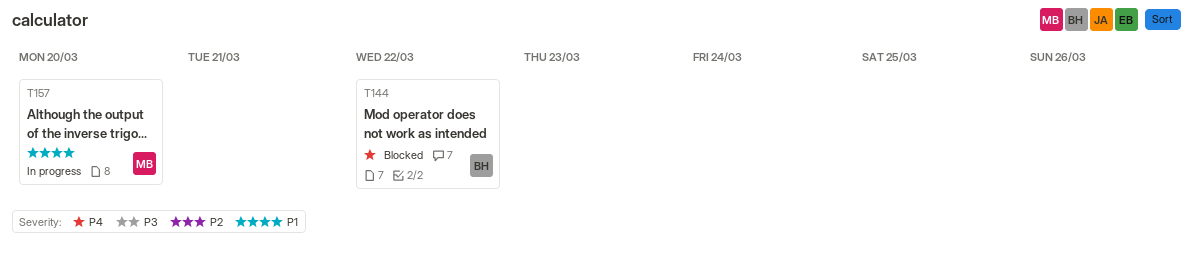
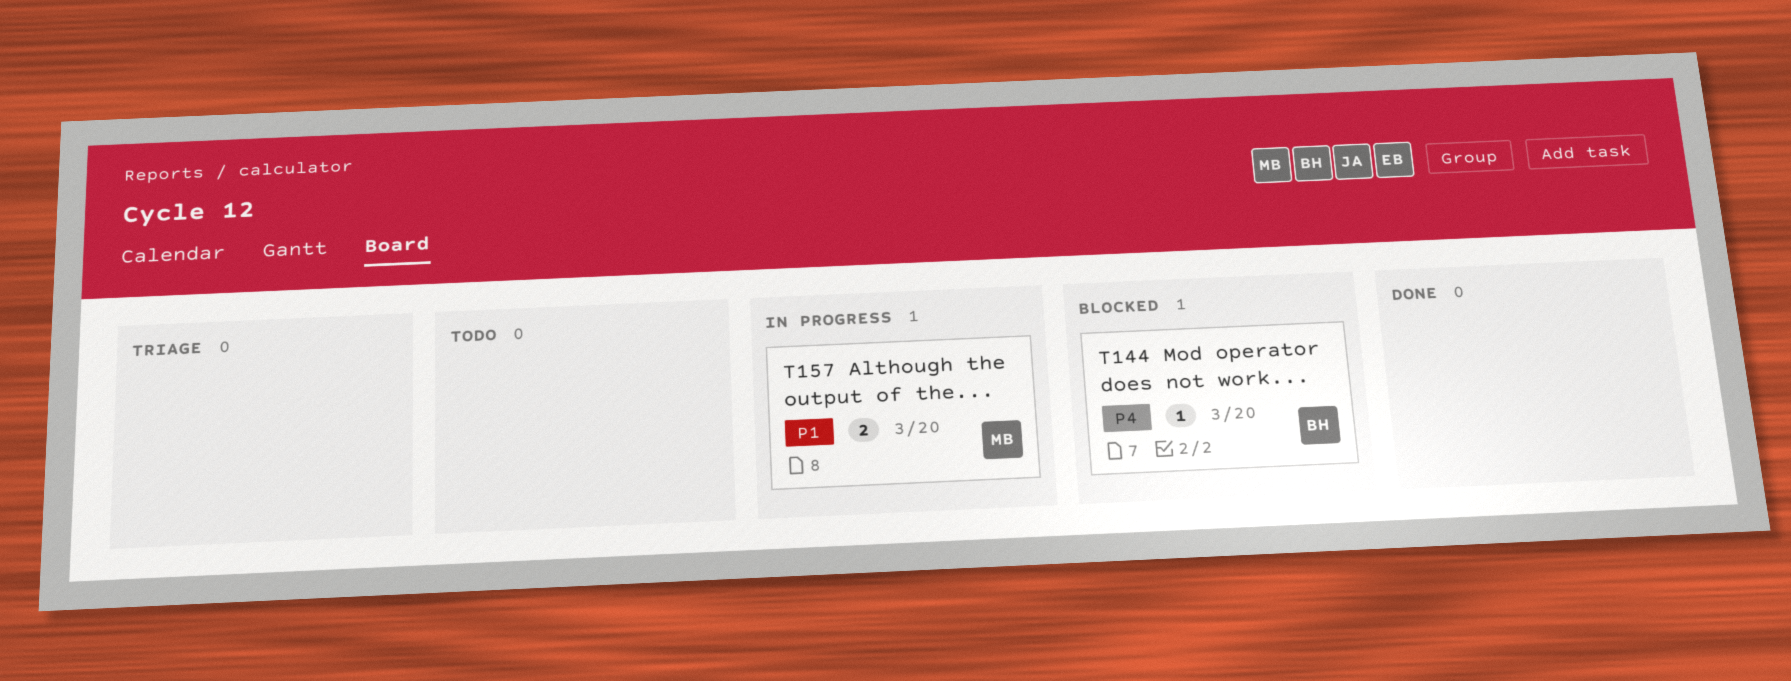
T144, due: Mar 22 -> Mar 20

